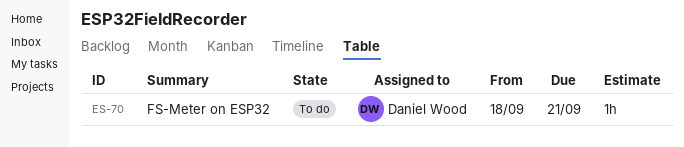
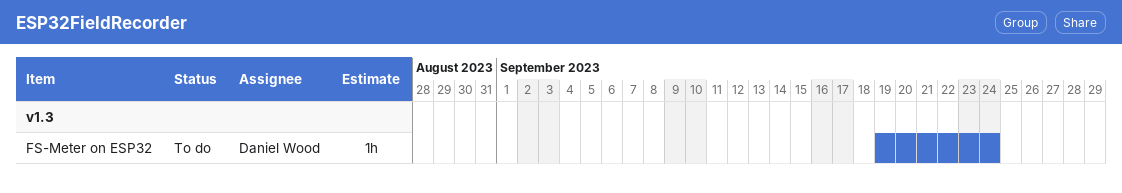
FS-Meter on ESP32, start: Sep 18 -> Sep 19
FS-Meter on ESP32, due: Sep 21 -> Sep 24

